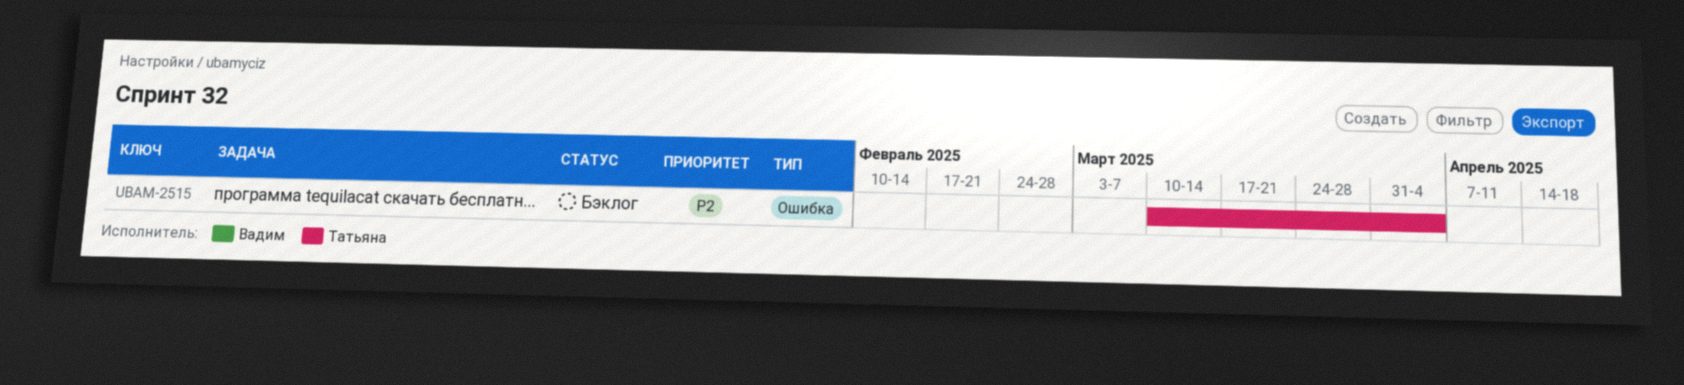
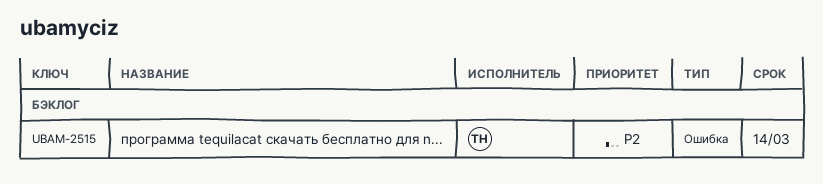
UBAM-2515, due: Apr 4 -> Mar 14

